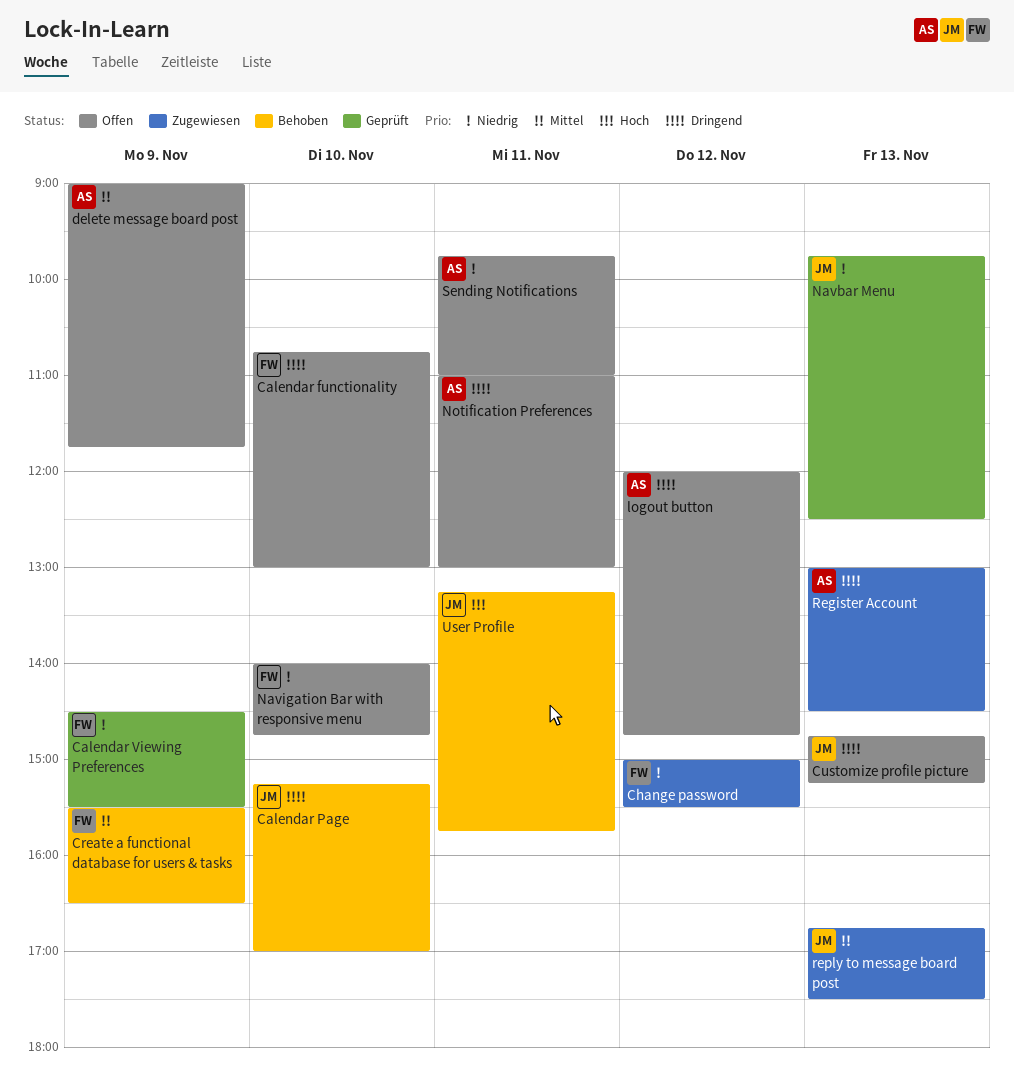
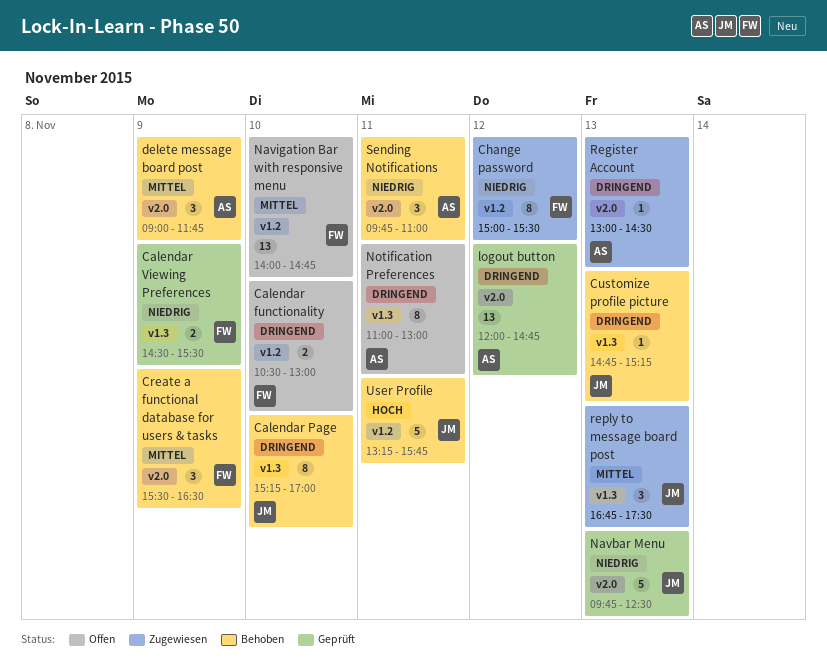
Calendar functionality, begins: 10:45 -> 10:30
Customize profile picture, status: Offen -> Behoben
delete message board post, status: Offen -> Behoben
logout button, status: Offen -> Geprüft
Navigation Bar with responsive menu, priority: Niedrig -> Mittel
Sending Notifications, status: Offen -> Behoben

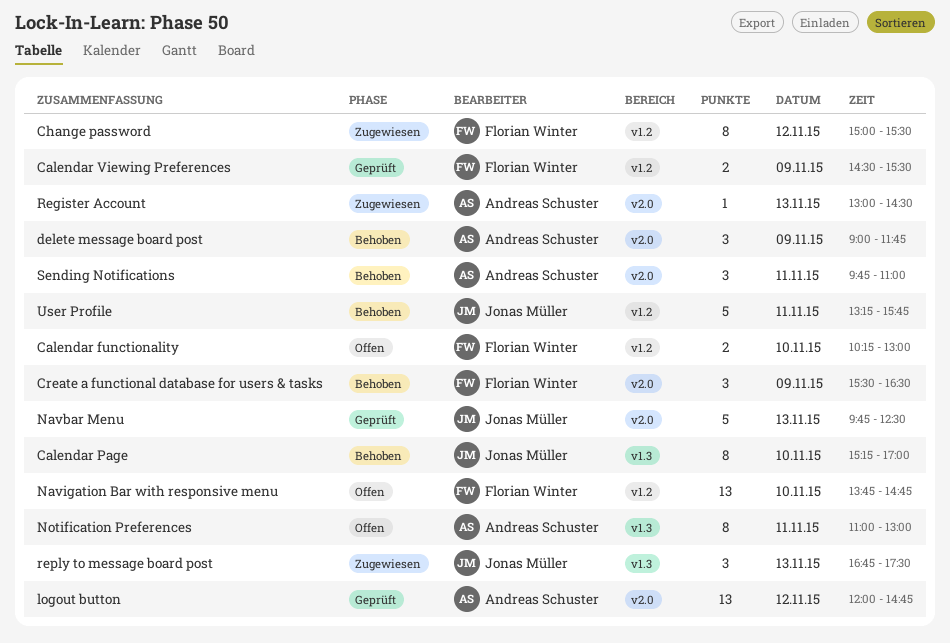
Calendar functionality, begins: 10:30 -> 10:15
Calendar Viewing Preferences, label: v1.3 -> v1.2
Customize profile picture: present -> none
Navigation Bar with responsive menu, begins: 14:00 -> 13:45

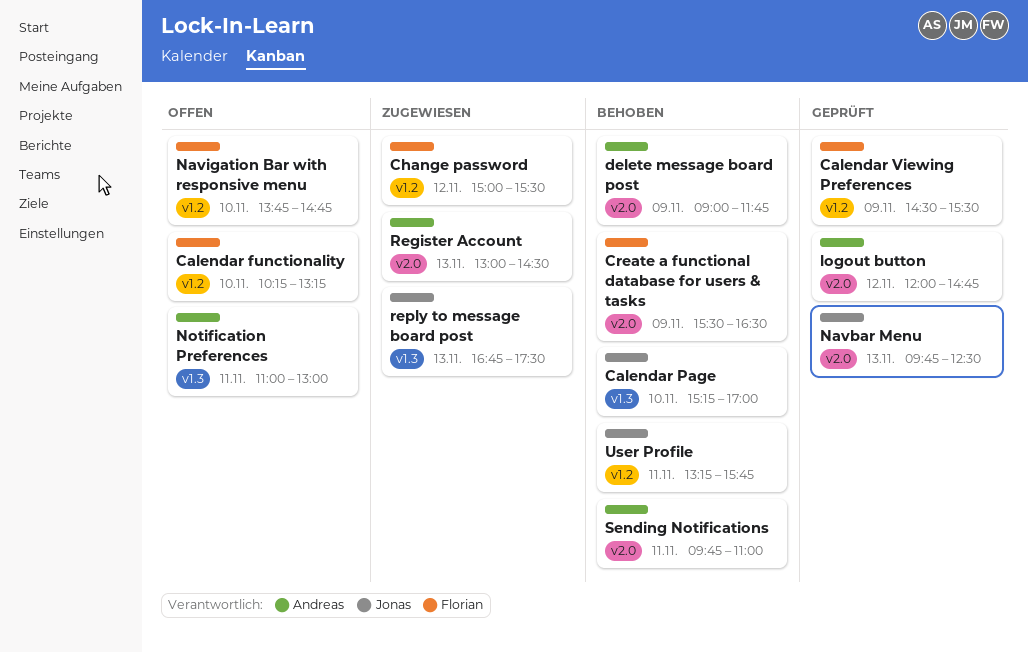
Calendar functionality, ends: 13:00 -> 13:15

